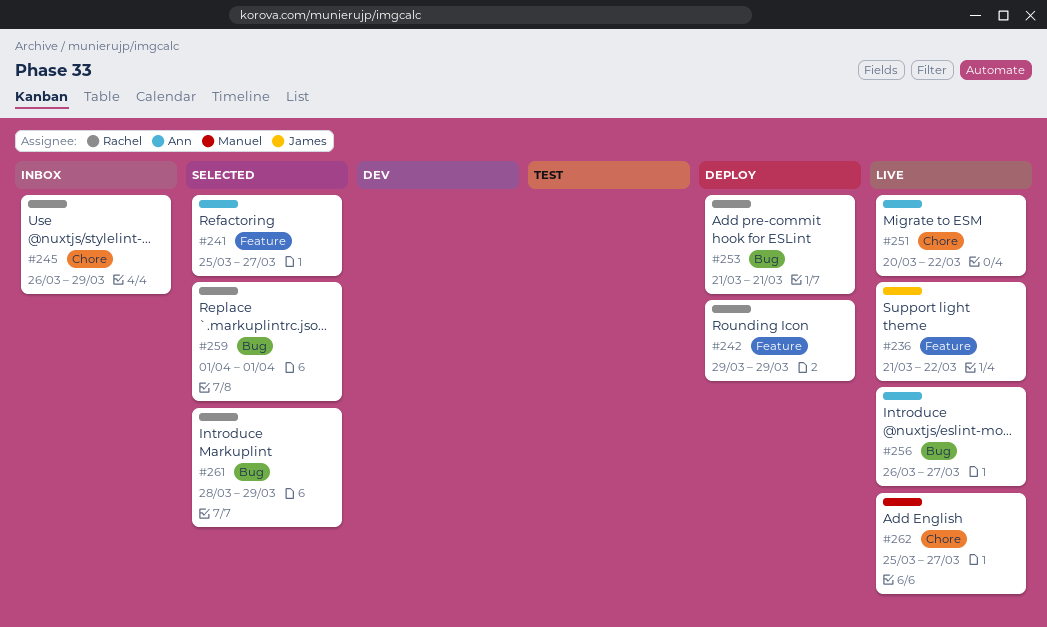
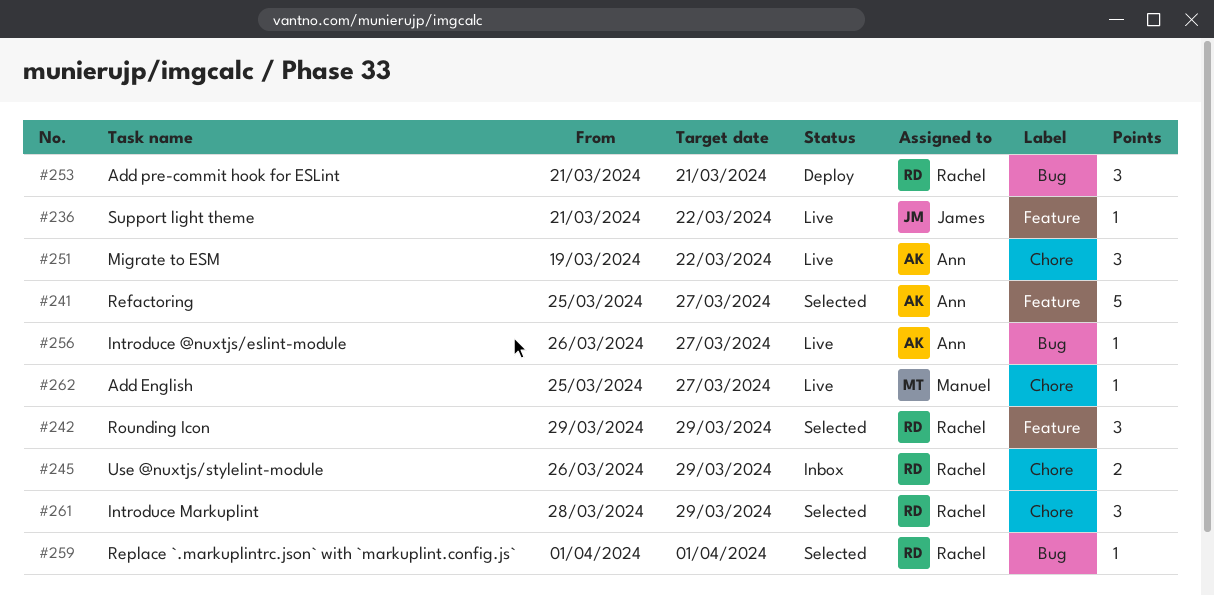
#242, status: Deploy -> Selected
#251, start: Mar 20 -> Mar 19
#261, label: Bug -> Chore

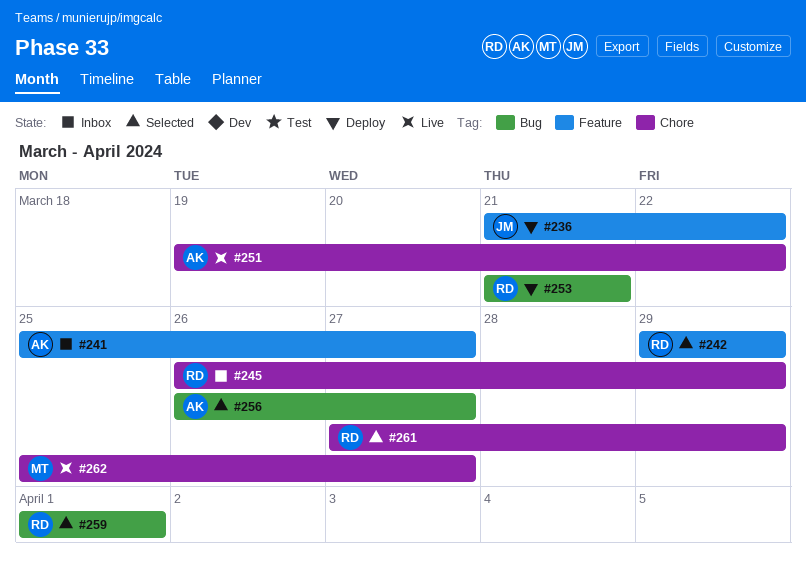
#236, status: Live -> Deploy
#241, status: Selected -> Inbox
#256, status: Live -> Selected
#261, start: Mar 28 -> Mar 27

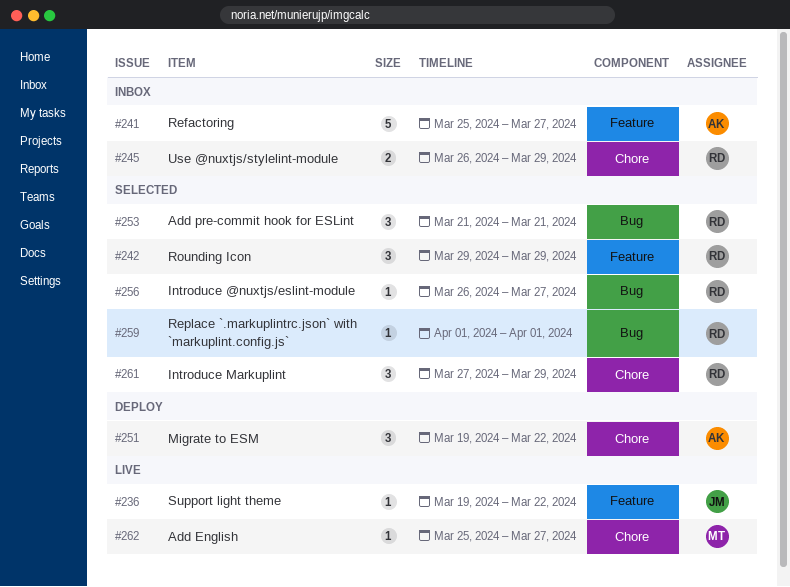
#236, status: Deploy -> Live
#236, start: Mar 21 -> Mar 19
#251, status: Live -> Deploy
#253, status: Deploy -> Selected
#256, owner: AK -> RD

